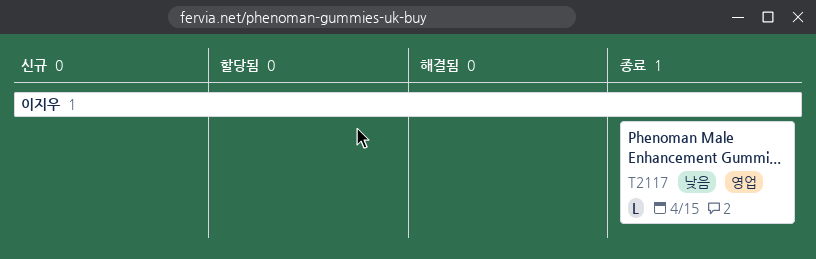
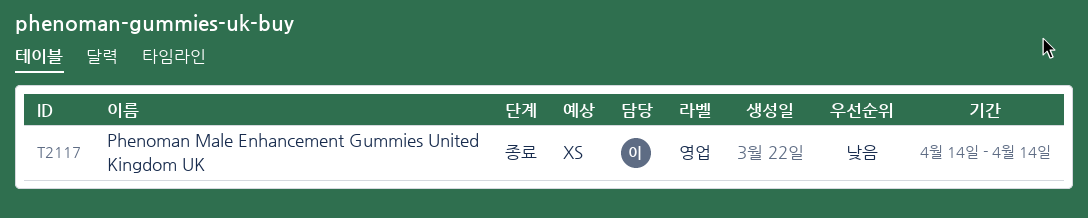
T2117, estimate: L -> XS
T2117, due: Apr 15 -> Apr 14

